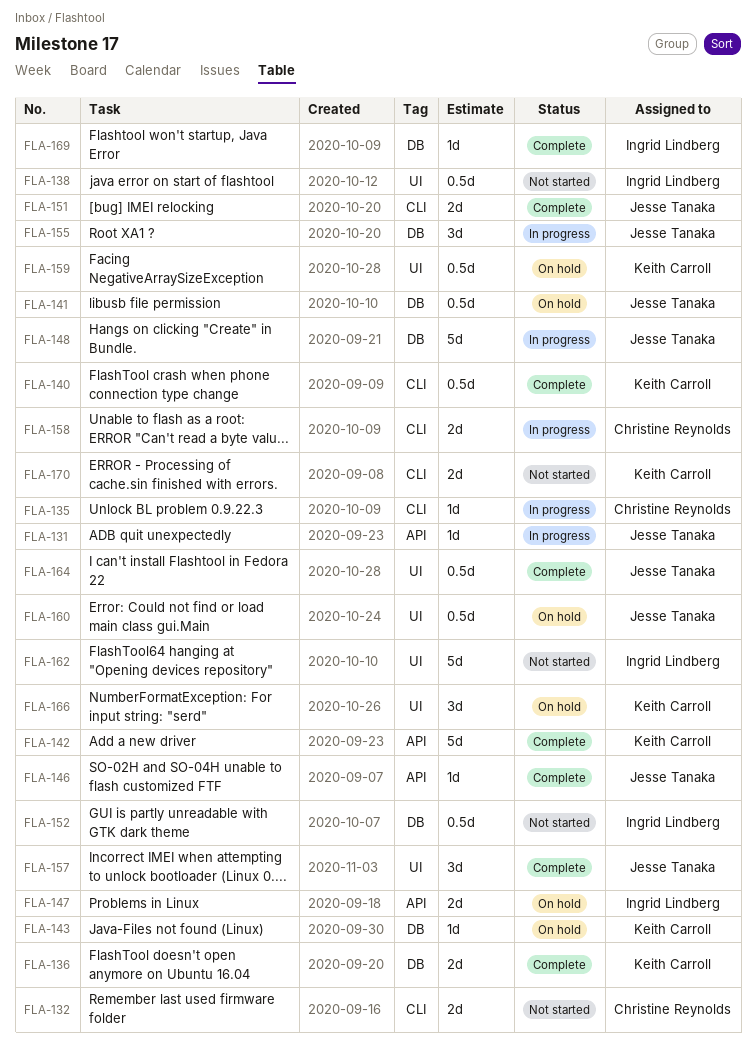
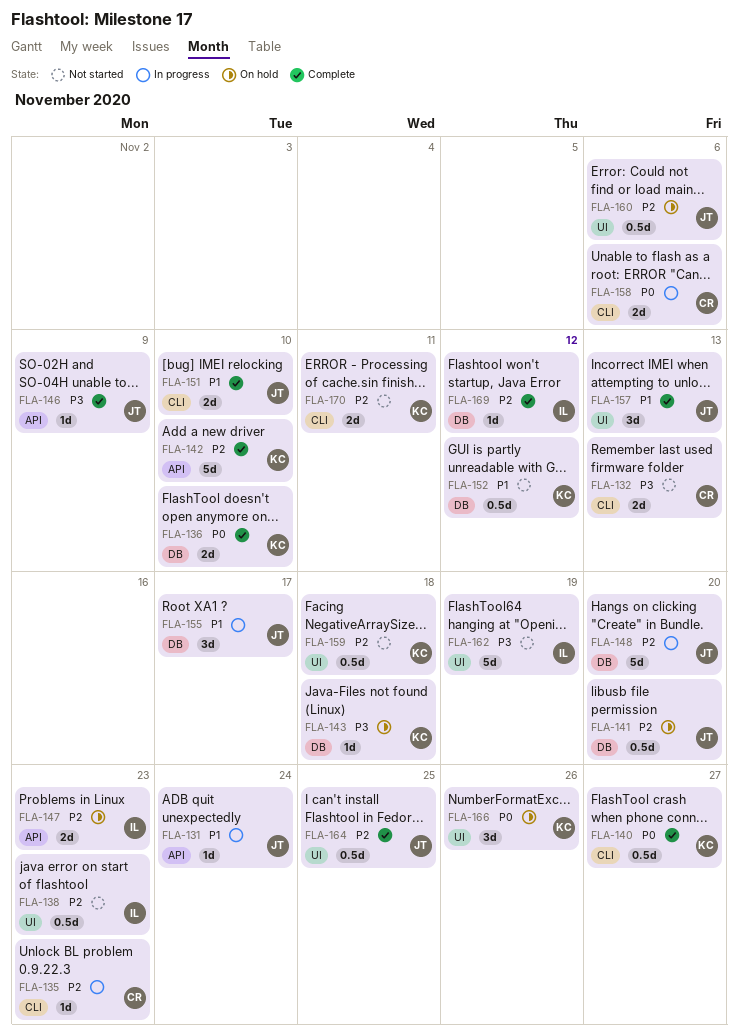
FLA-152, owner: Ingrid Lindberg -> Keith Carroll
FLA-159, status: On hold -> Not started

